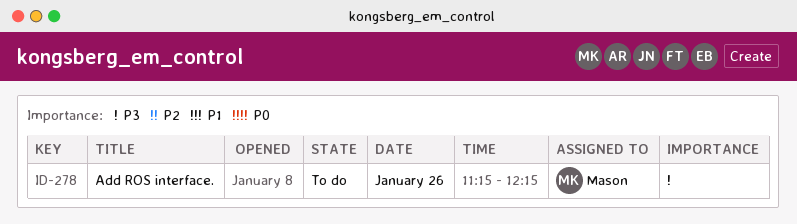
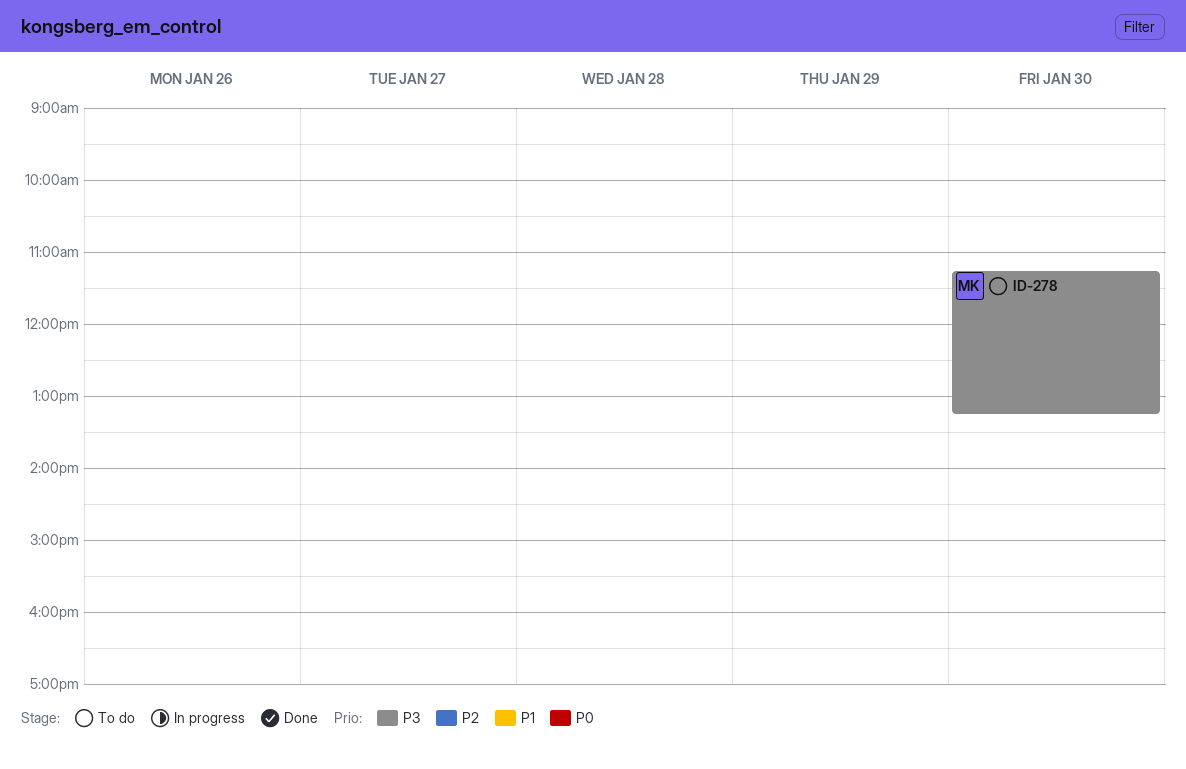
ID-278, day: Jan 26 -> Jan 30
ID-278, ends: 12:15 -> 13:15

